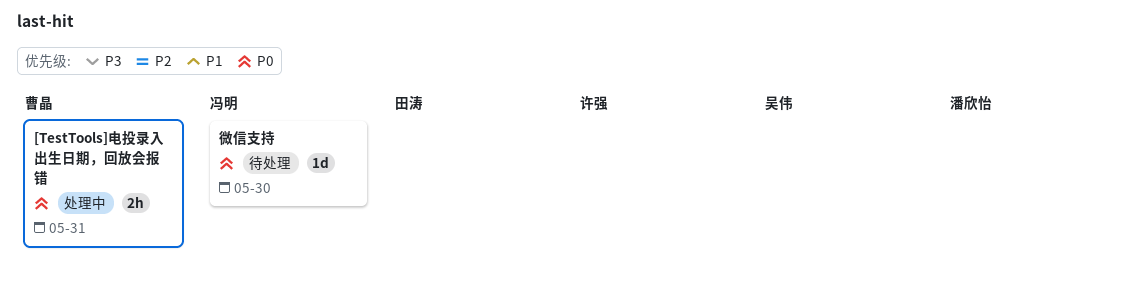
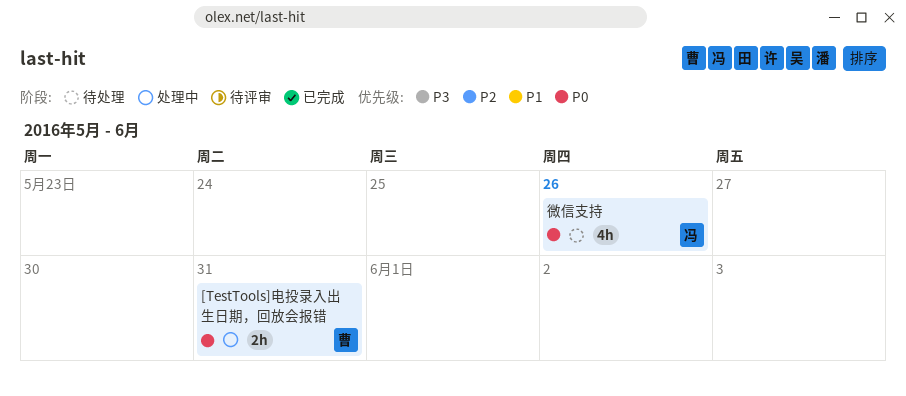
微信支持, estimate: 1d -> 4h
微信支持, due: May 30 -> May 26

